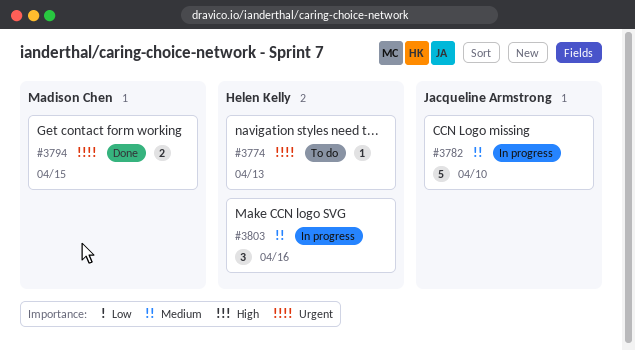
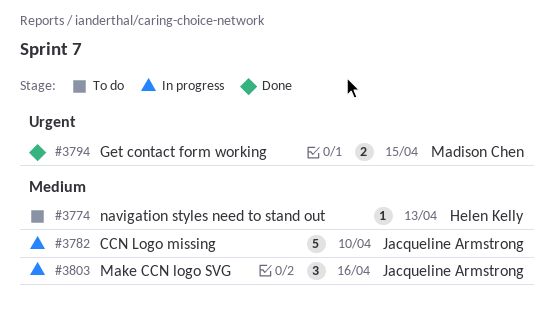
#3774, priority: Urgent -> Medium
#3803, owner: Helen Kelly -> Jacqueline Armstrong

